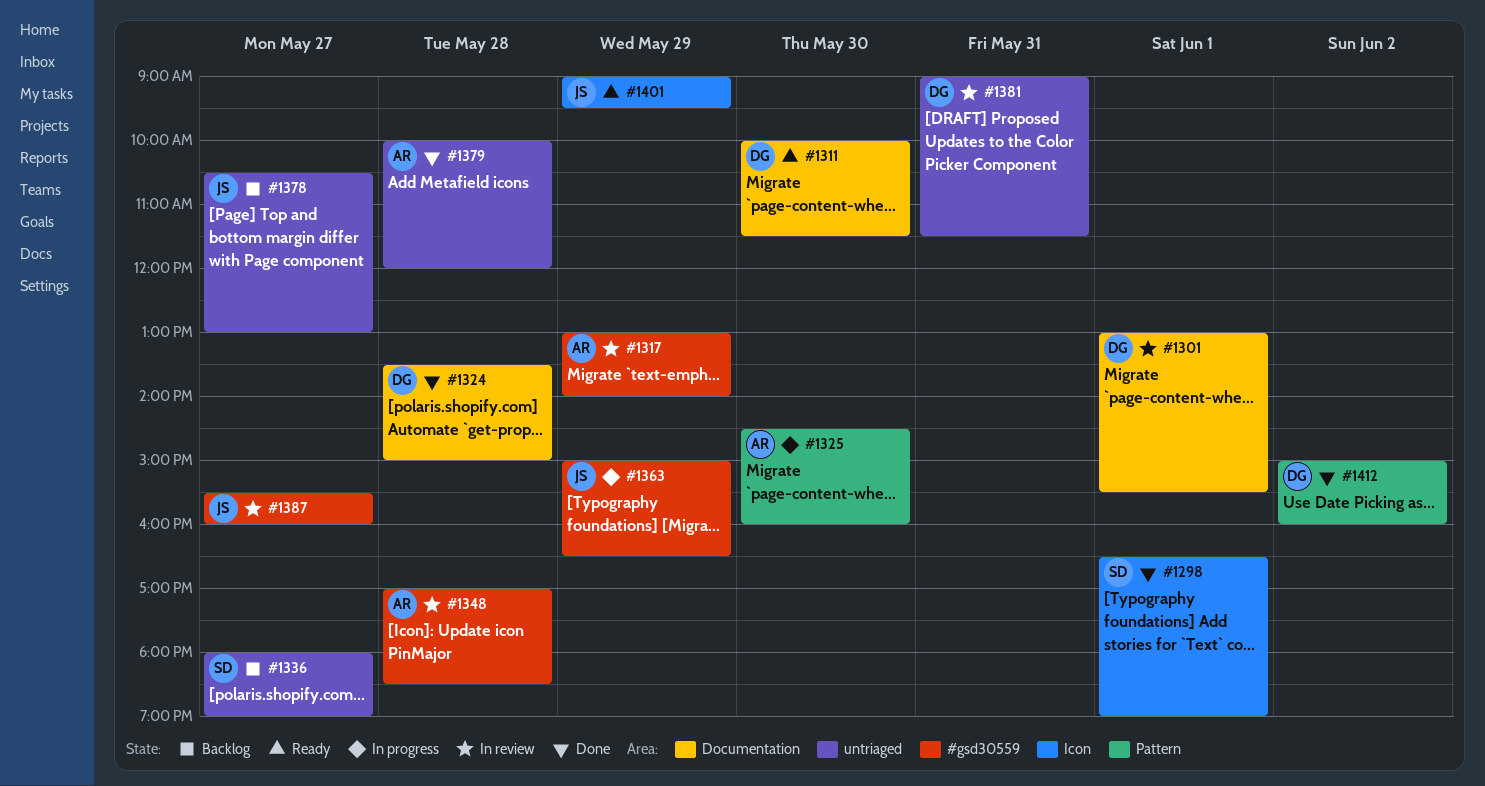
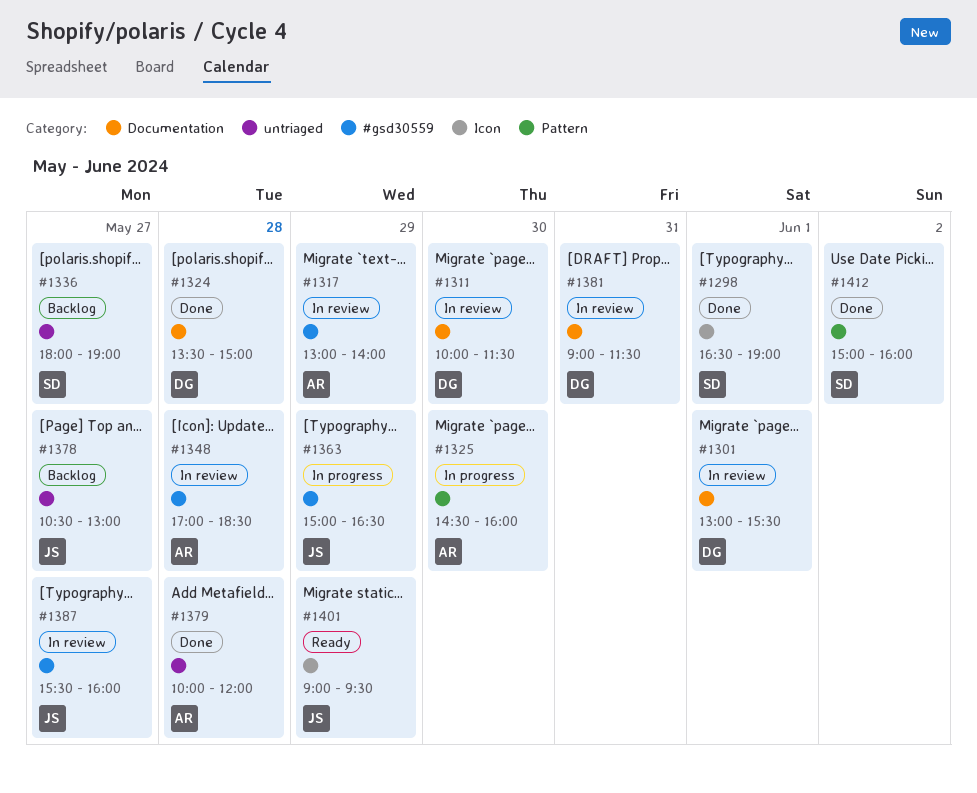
#1311, status: Ready -> In review
#1381, label: untriaged -> Documentation
#1412, owner: DG -> SD

